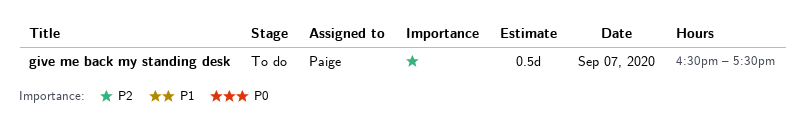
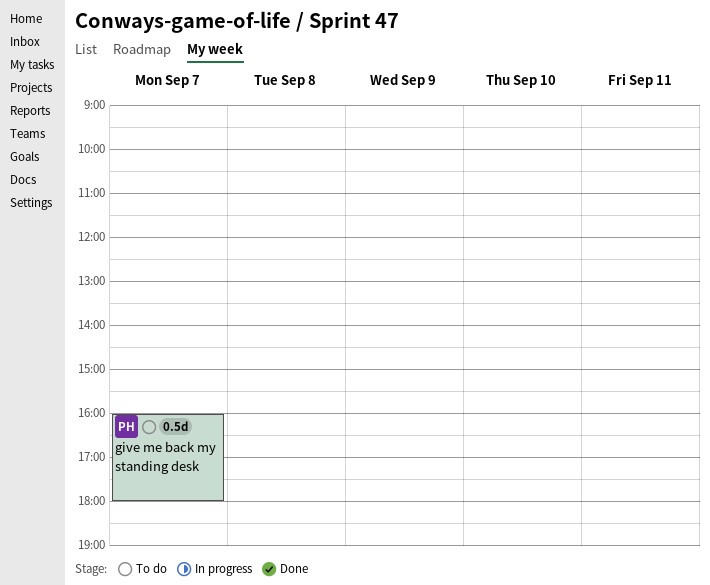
give me back my standing desk, begins: 16:30 -> 16:00
give me back my standing desk, ends: 17:30 -> 18:00

